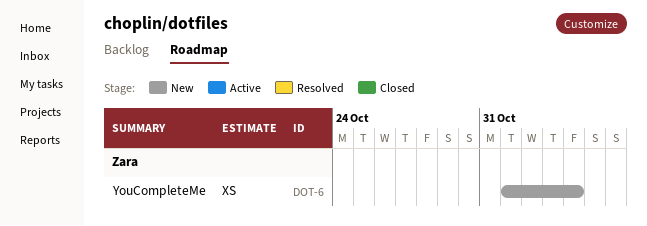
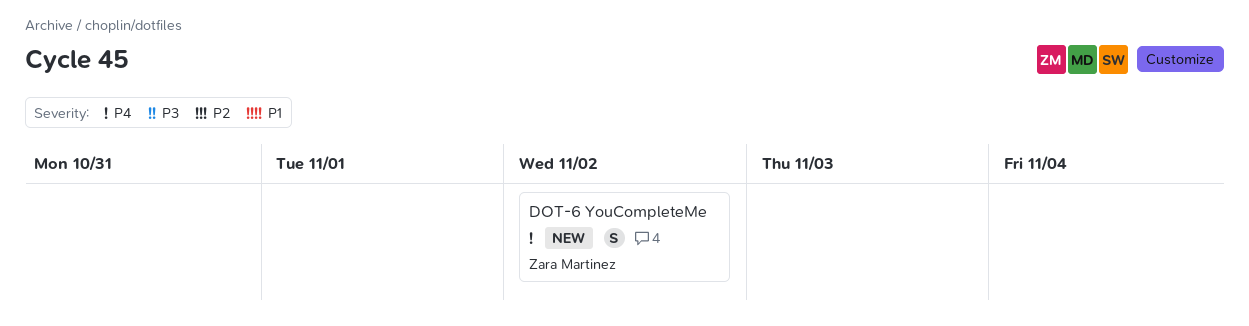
DOT-6, estimate: XS -> S
DOT-6, due: Nov 4 -> Nov 2

